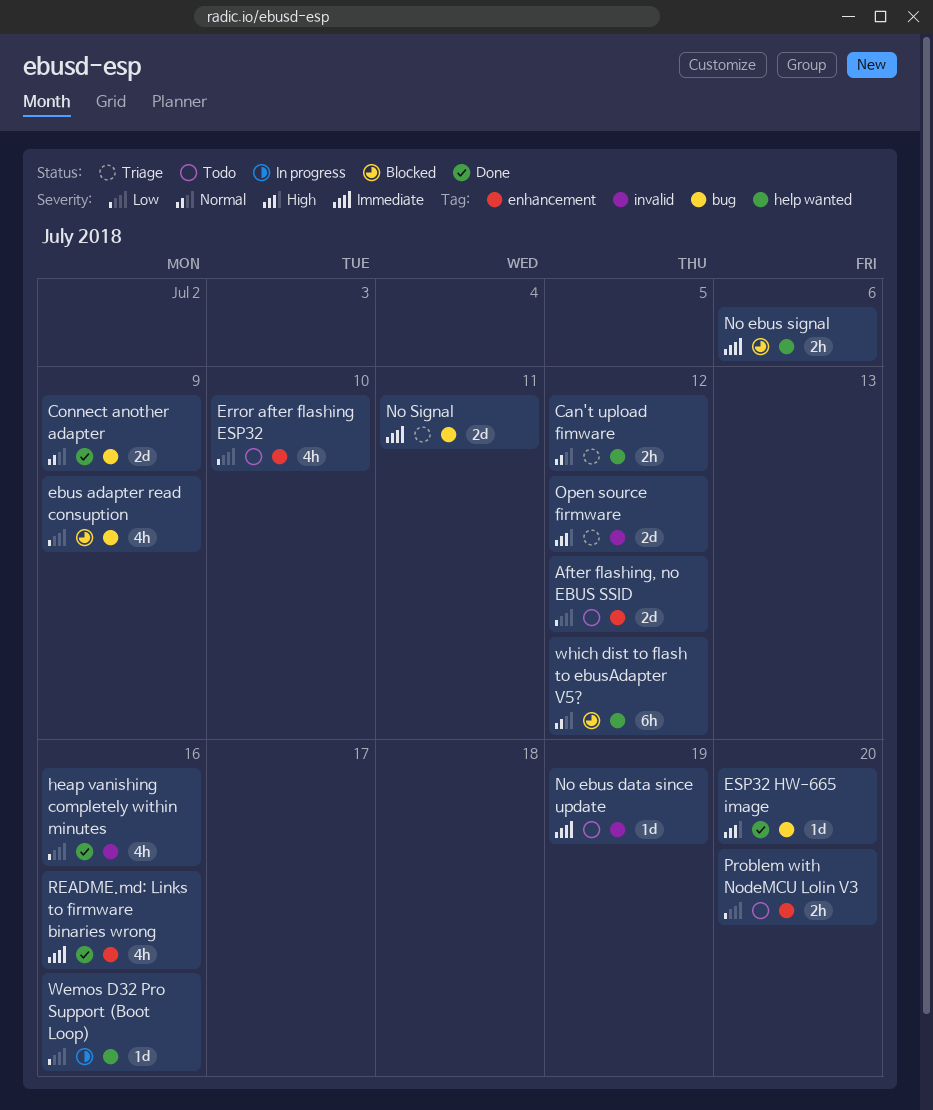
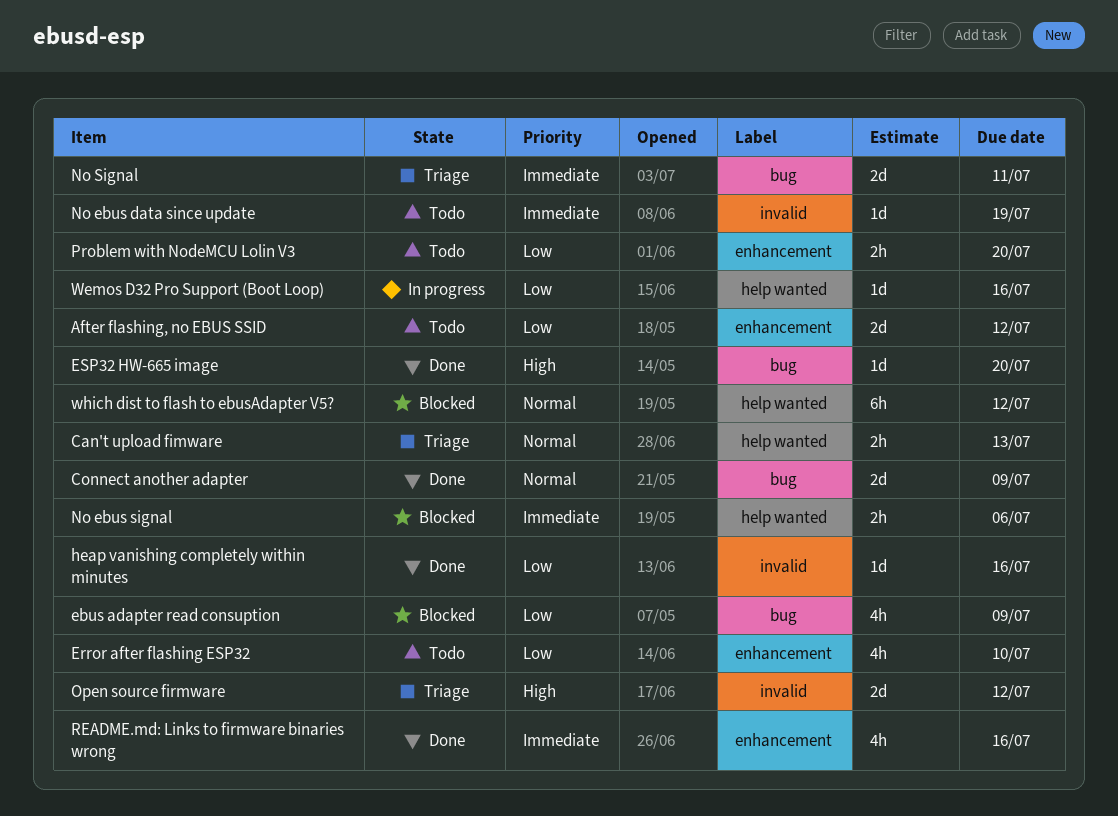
Can't upload fimware, due: Jul 12 -> Jul 13
heap vanishing completely within minutes, estimate: 4h -> 1d

